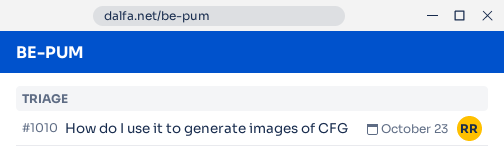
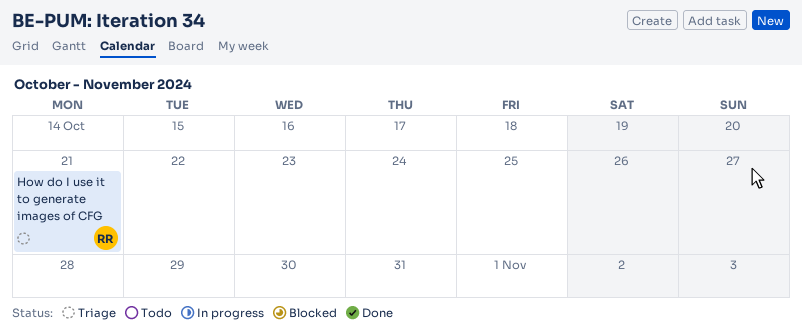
How do I use it to generate images of CFG, due: Oct 23 -> Oct 21

